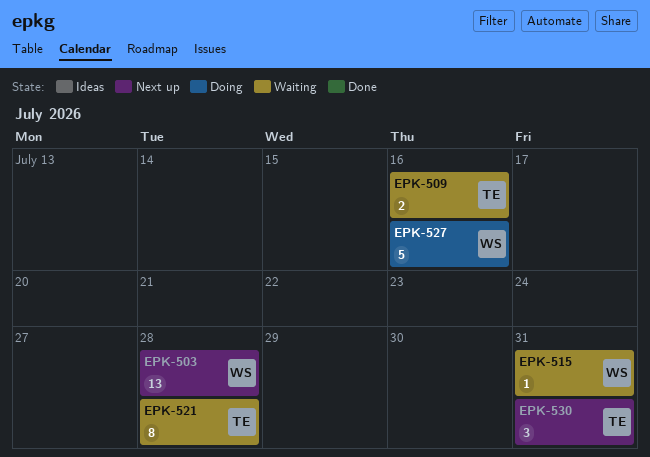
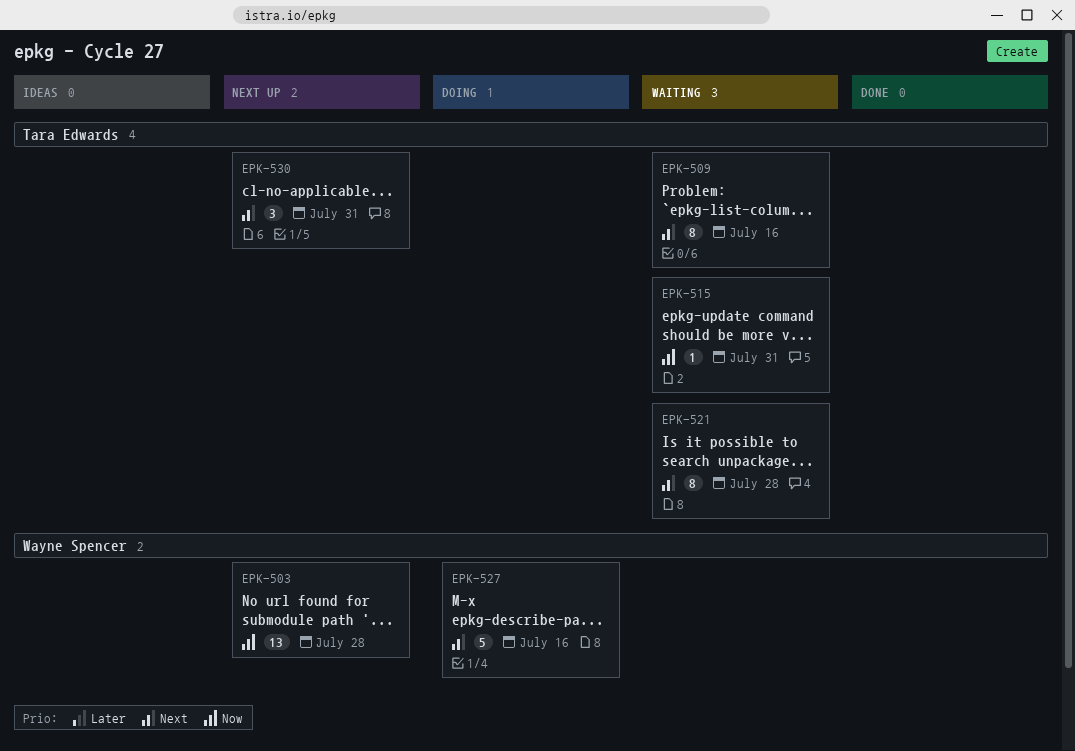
EPK-509, estimate: 2 -> 8
EPK-515, owner: Wayne Spencer -> Tara Edwards

